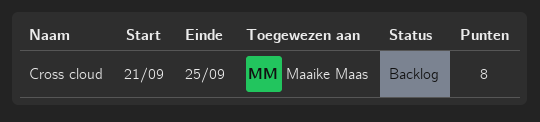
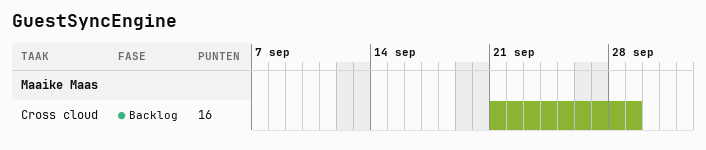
Cross cloud, estimate: 8 -> 16
Cross cloud, due: Sep 25 -> Sep 29

